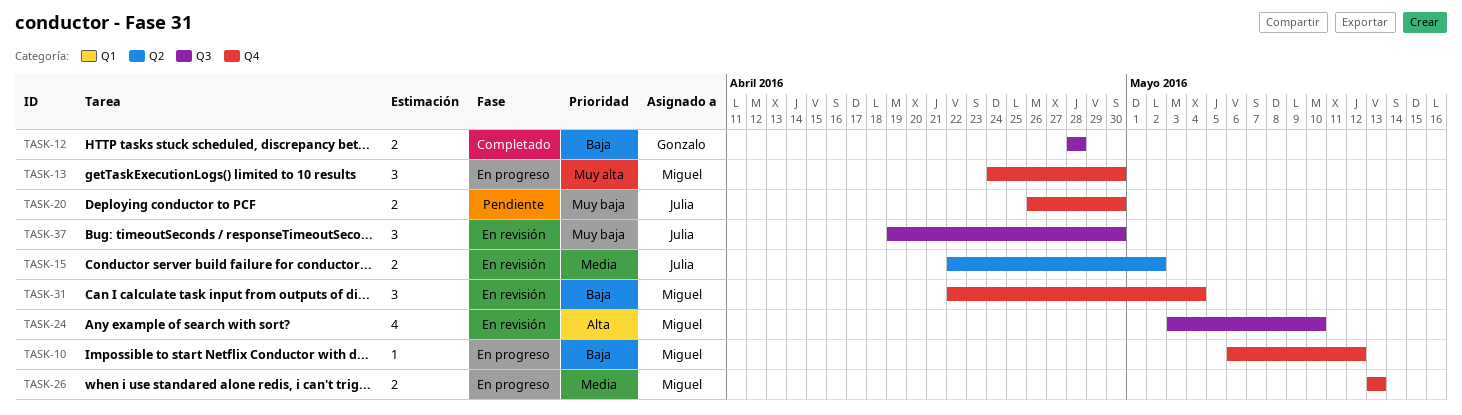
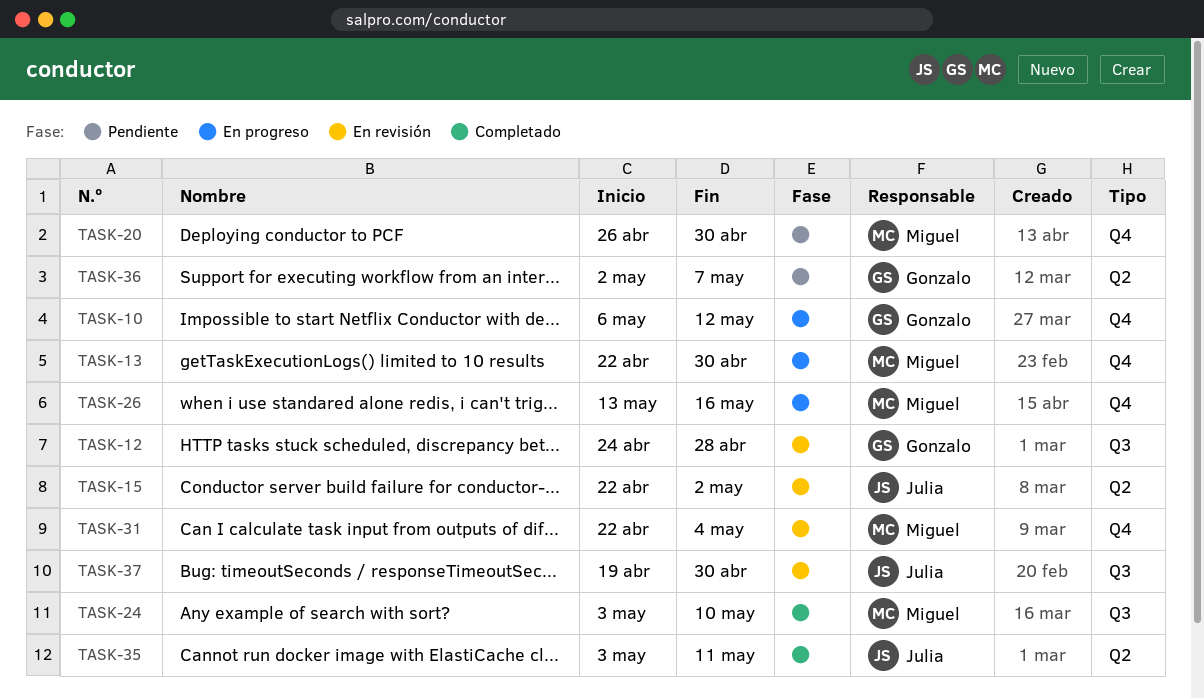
TASK-10, owner: Miguel -> Gonzalo
TASK-12, status: Completado -> En revisión
TASK-12, start: Apr 28 -> Apr 24
TASK-13, start: Apr 24 -> Apr 22
TASK-20, owner: Julia -> Miguel
TASK-24, status: En revisión -> Completado
TASK-26, due: May 13 -> May 16
TASK-35: none -> present
TASK-36: none -> present

